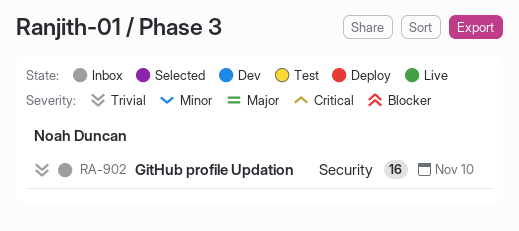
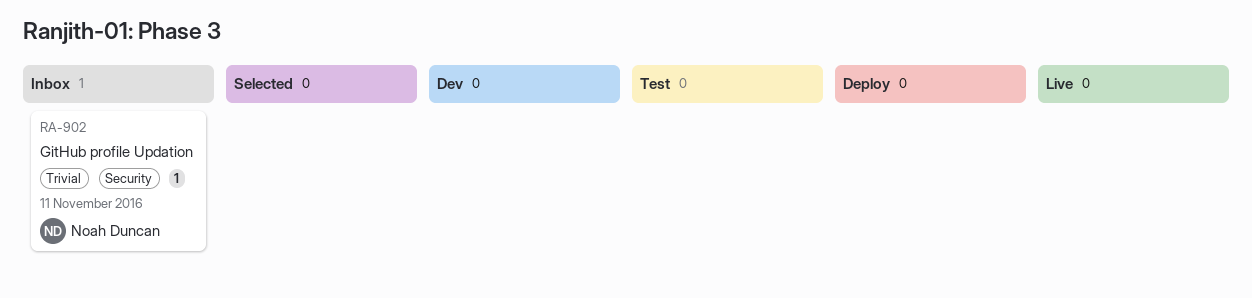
RA-902, estimate: 16 -> 1
RA-902, due: Nov 10 -> Nov 11

